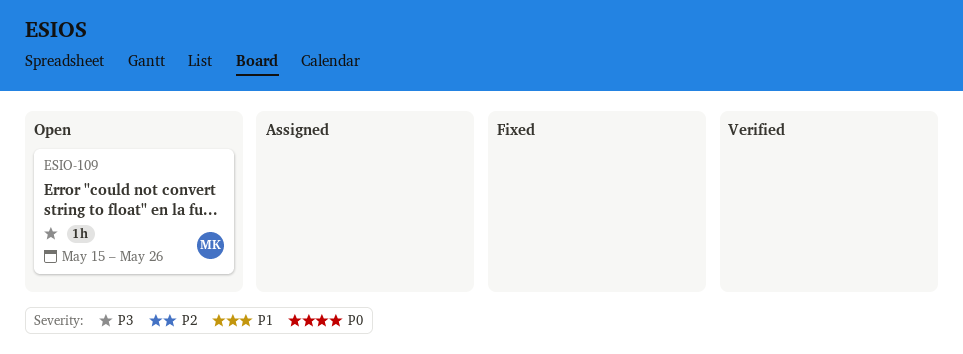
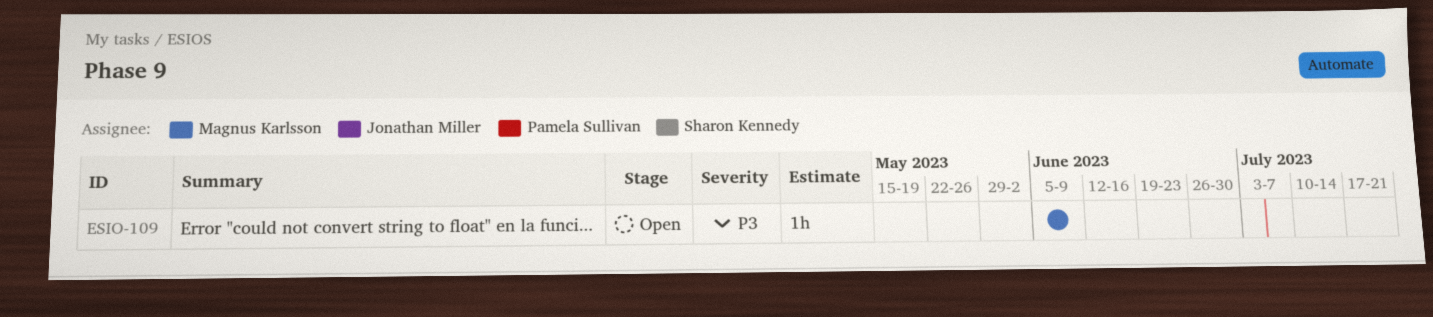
ESIO-109, start: May 15 -> Jun 5
ESIO-109, due: May 26 -> Jun 9

